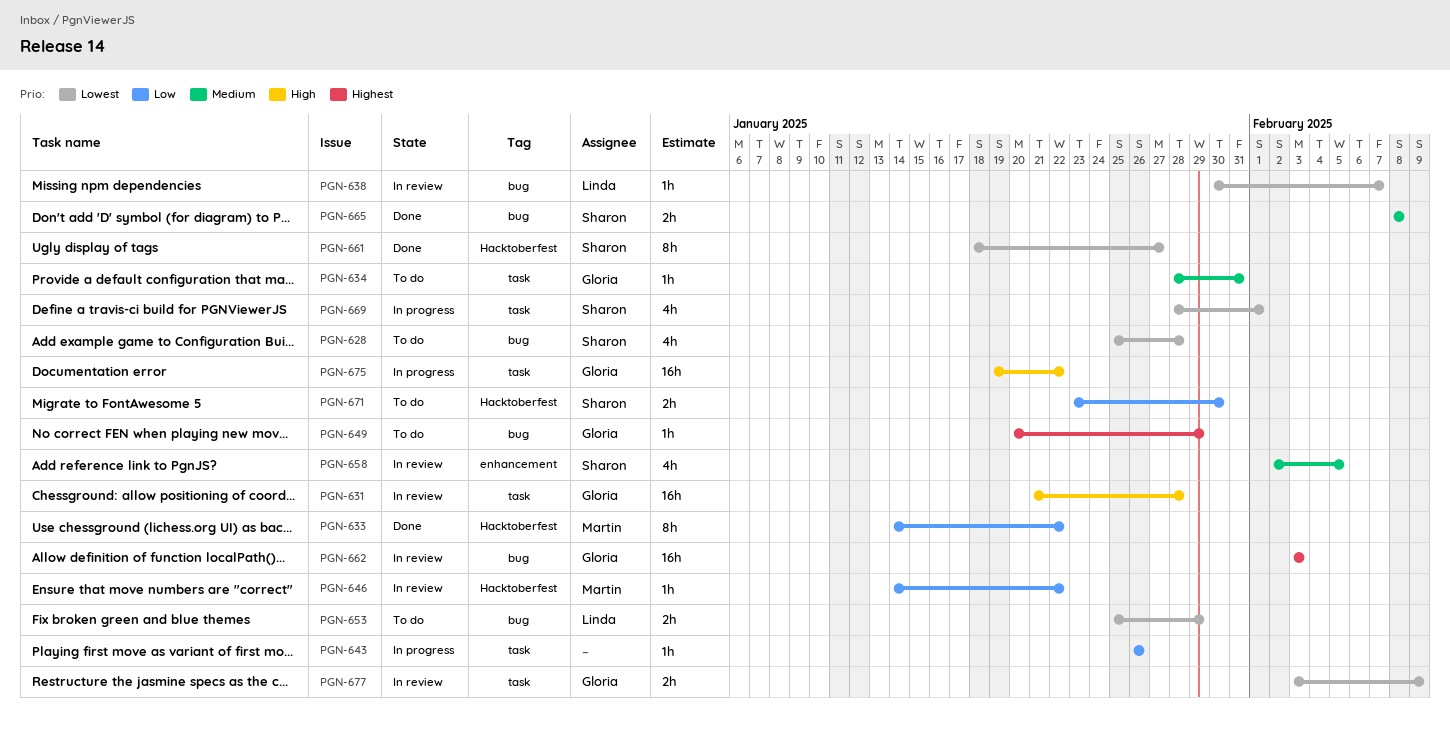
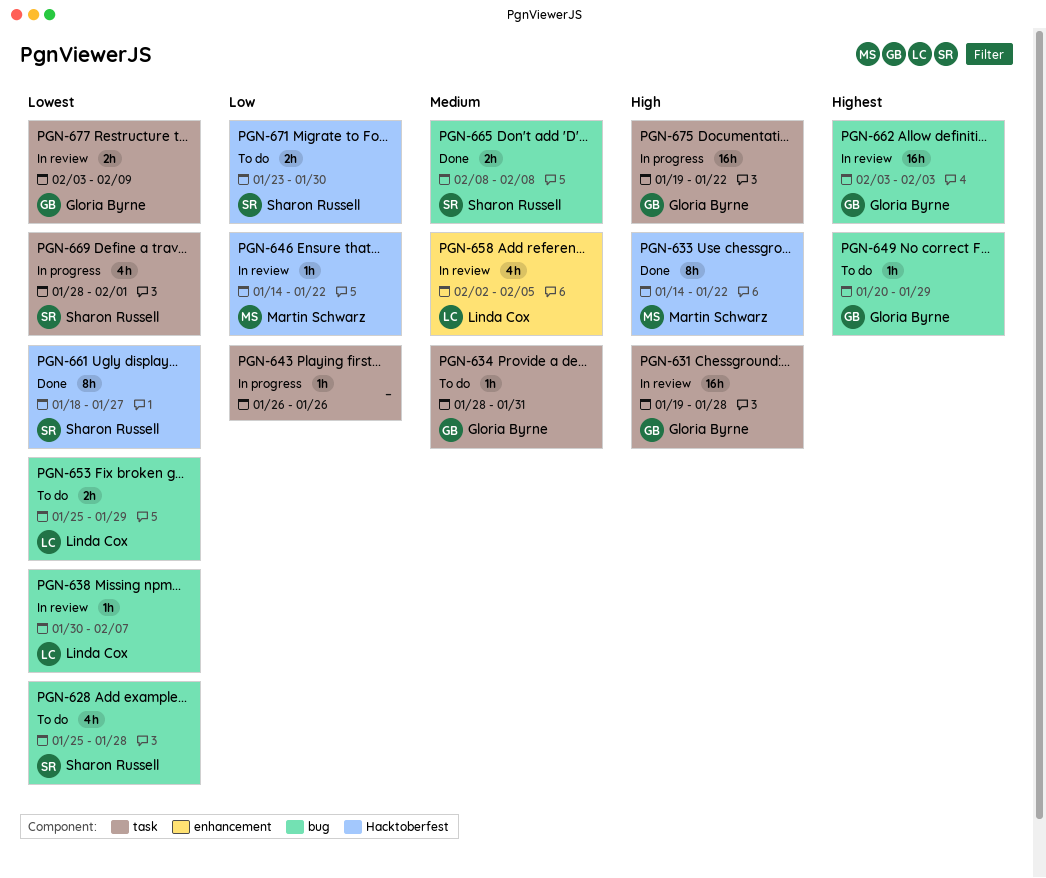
PGN-631, start: Jan 21 -> Jan 19
PGN-633, priority: Low -> High
PGN-658, owner: Sharon Russell -> Linda Cox

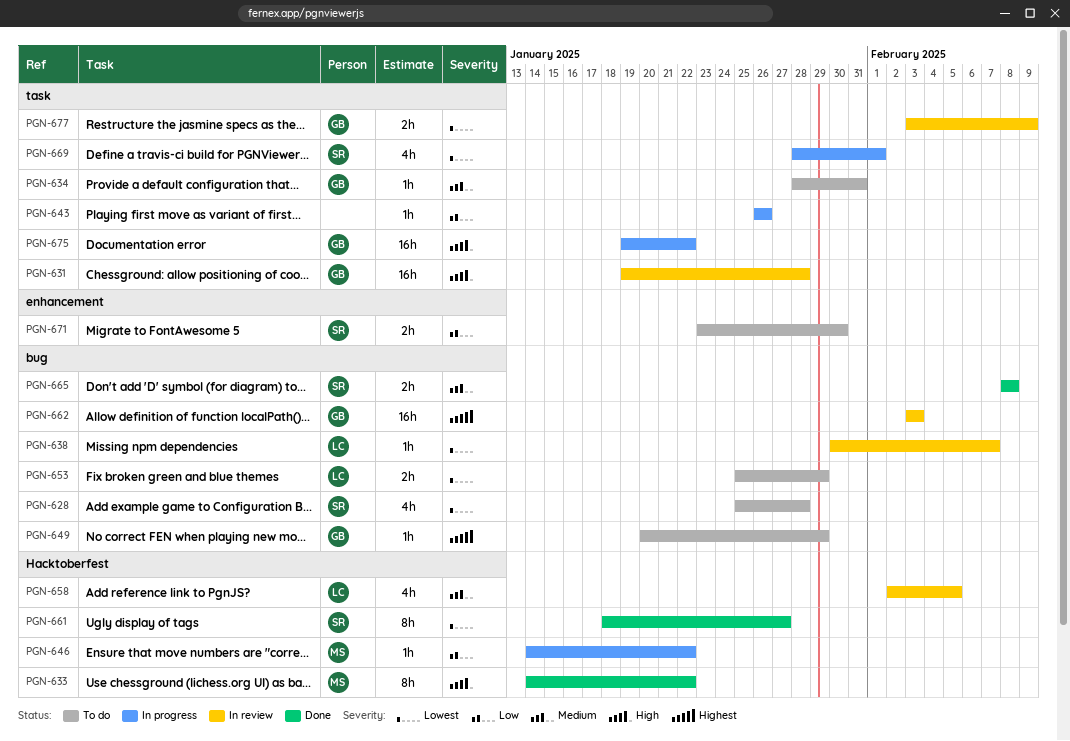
PGN-646, status: In review -> In progress
PGN-658, label: enhancement -> Hacktoberfest
PGN-671, label: Hacktoberfest -> enhancement

